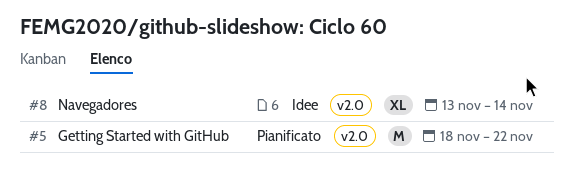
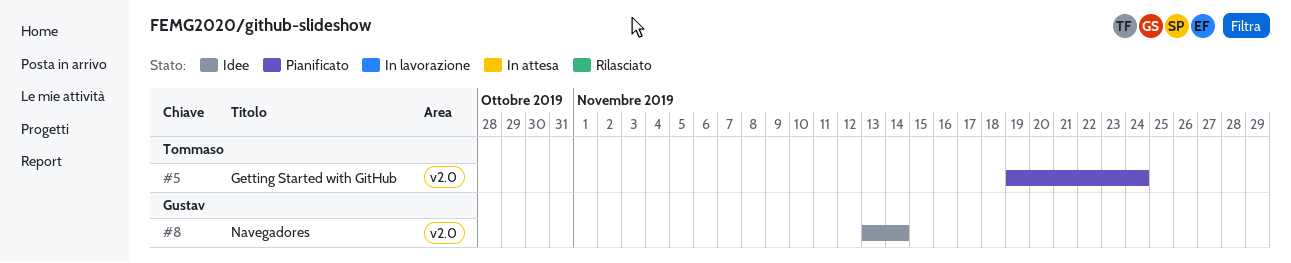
#5, start: Nov 18 -> Nov 19
#5, due: Nov 22 -> Nov 24

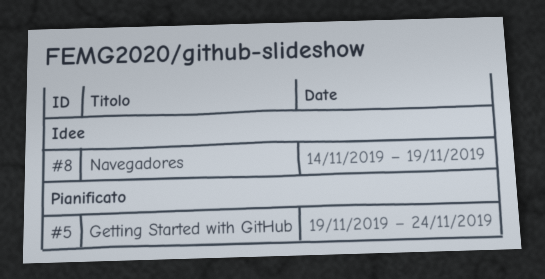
#8, start: Nov 13 -> Nov 14
#8, due: Nov 14 -> Nov 19

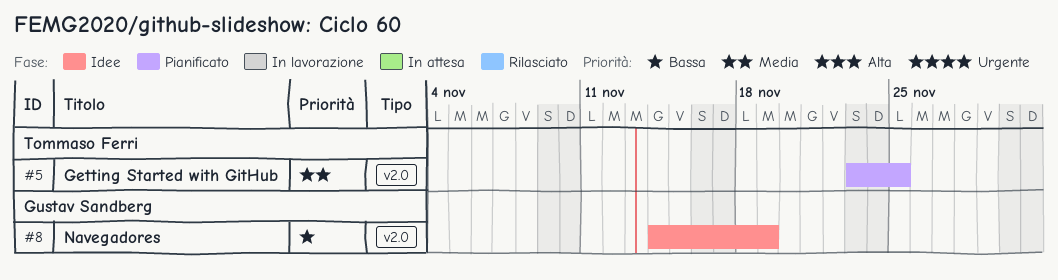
#5, start: Nov 19 -> Nov 23
#5, due: Nov 24 -> Nov 25

